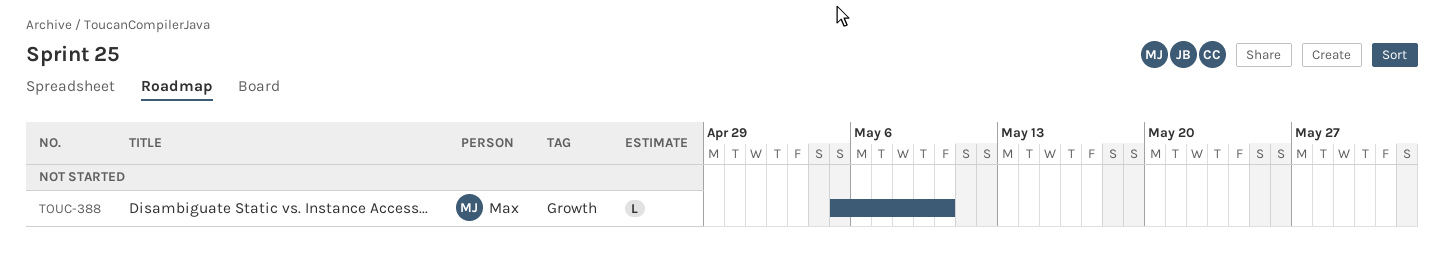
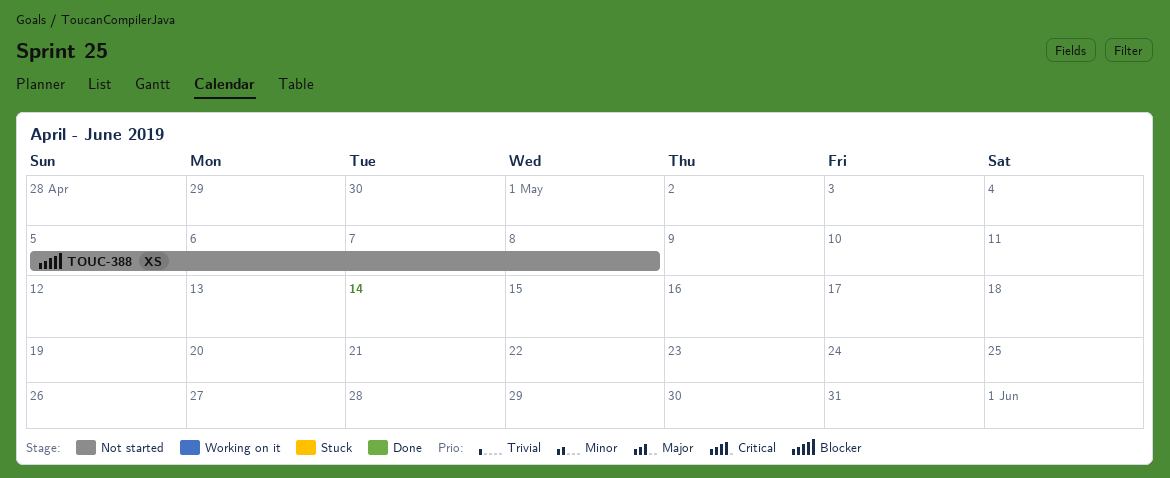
TOUC-388, estimate: L -> XS
TOUC-388, due: May 10 -> May 8

